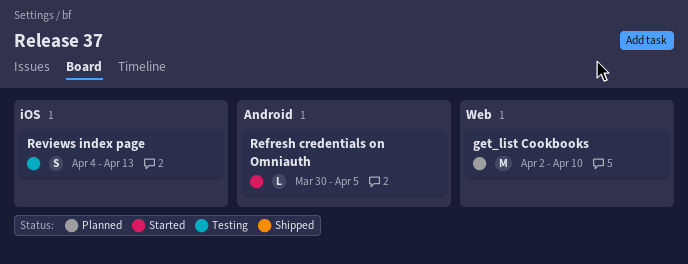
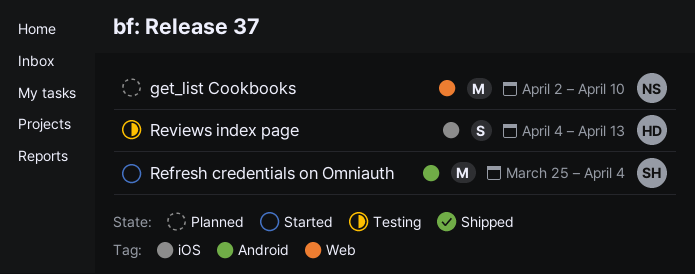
Refresh credentials on Omniauth, estimate: L -> M
Refresh credentials on Omniauth, start: Mar 30 -> Mar 25
Refresh credentials on Omniauth, due: Apr 5 -> Apr 4

